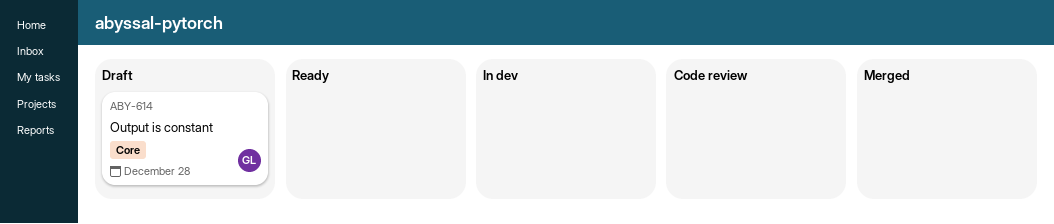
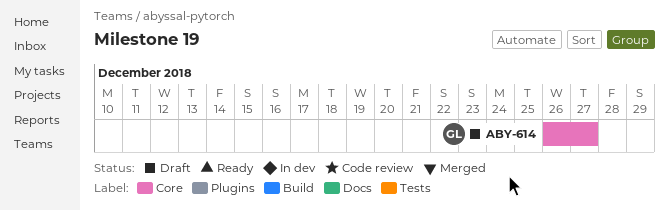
ABY-614, due: Dec 28 -> Dec 27

